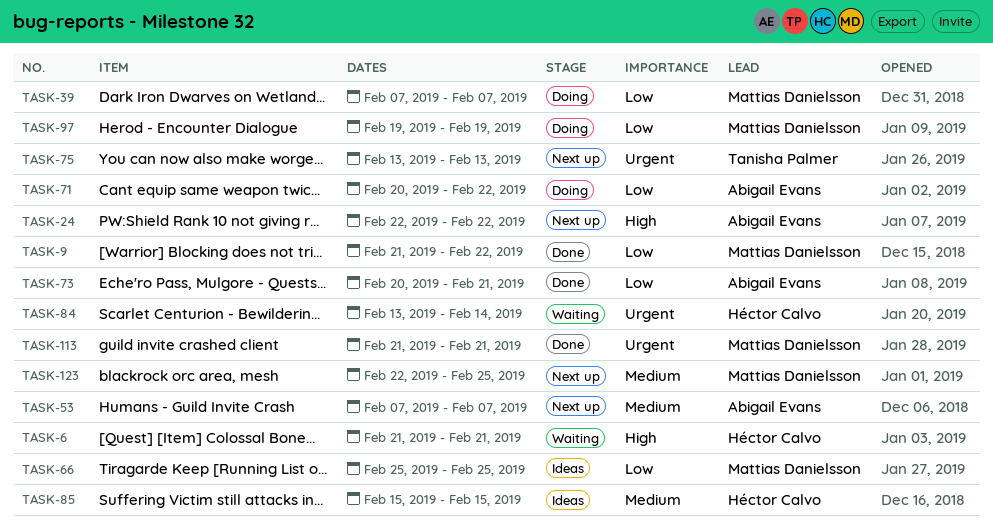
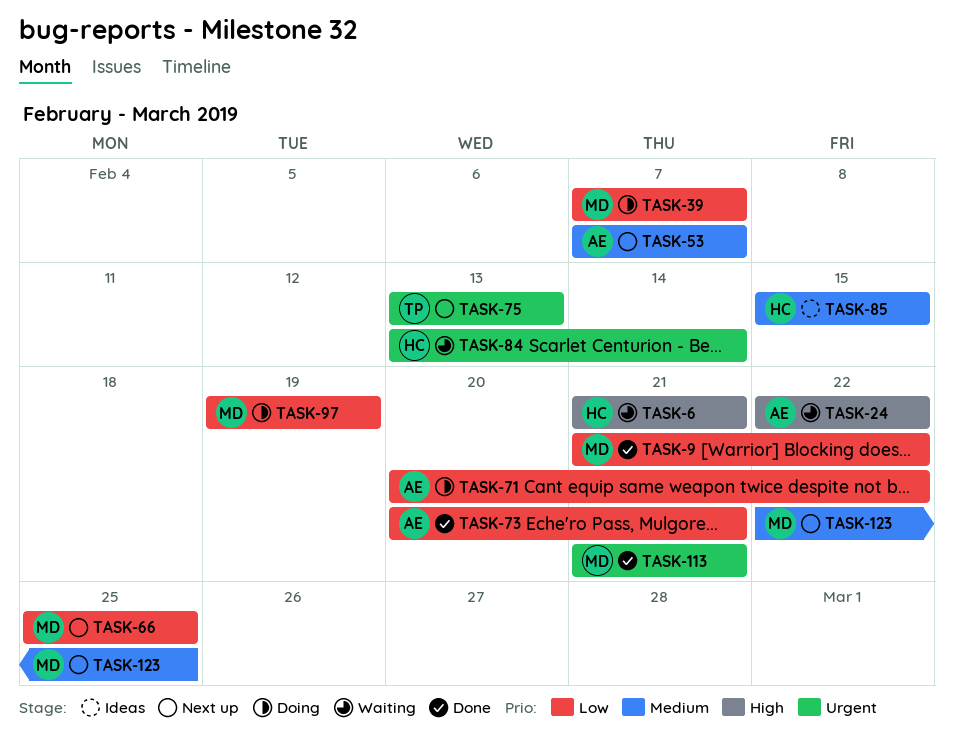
TASK-24, status: Next up -> Waiting
TASK-66, status: Ideas -> Next up

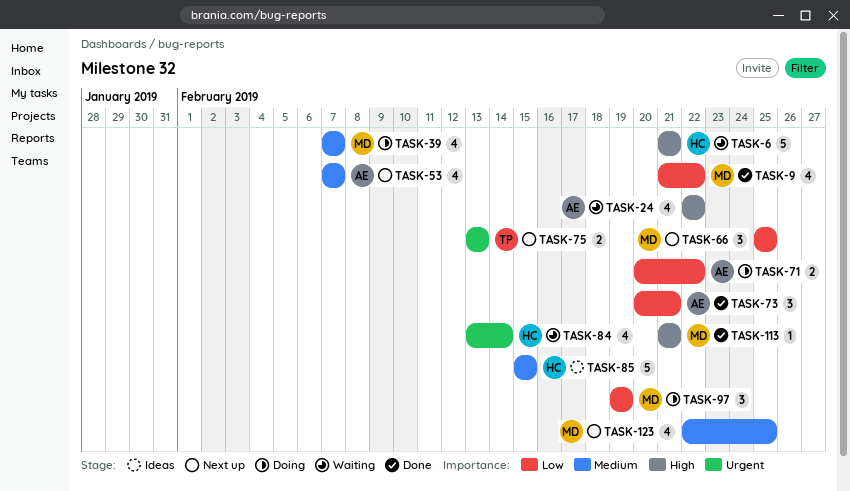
TASK-39, priority: Low -> Medium
TASK-113, priority: Urgent -> High

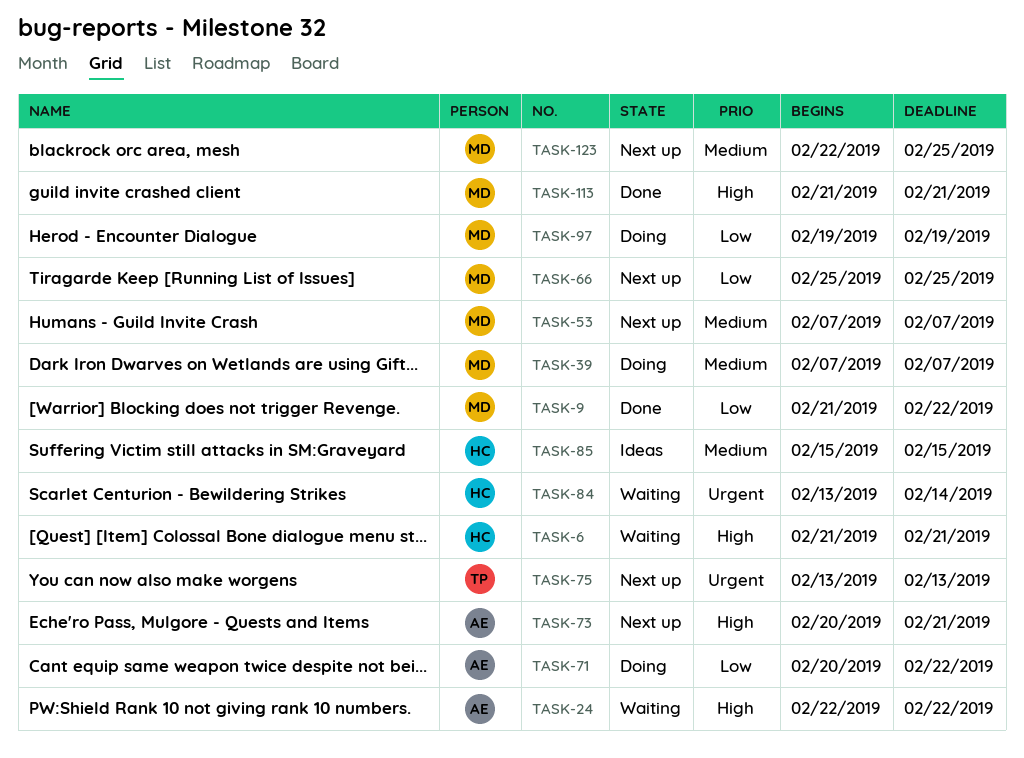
TASK-53, owner: AE -> MD
TASK-73, status: Done -> Next up
TASK-73, priority: Low -> High

